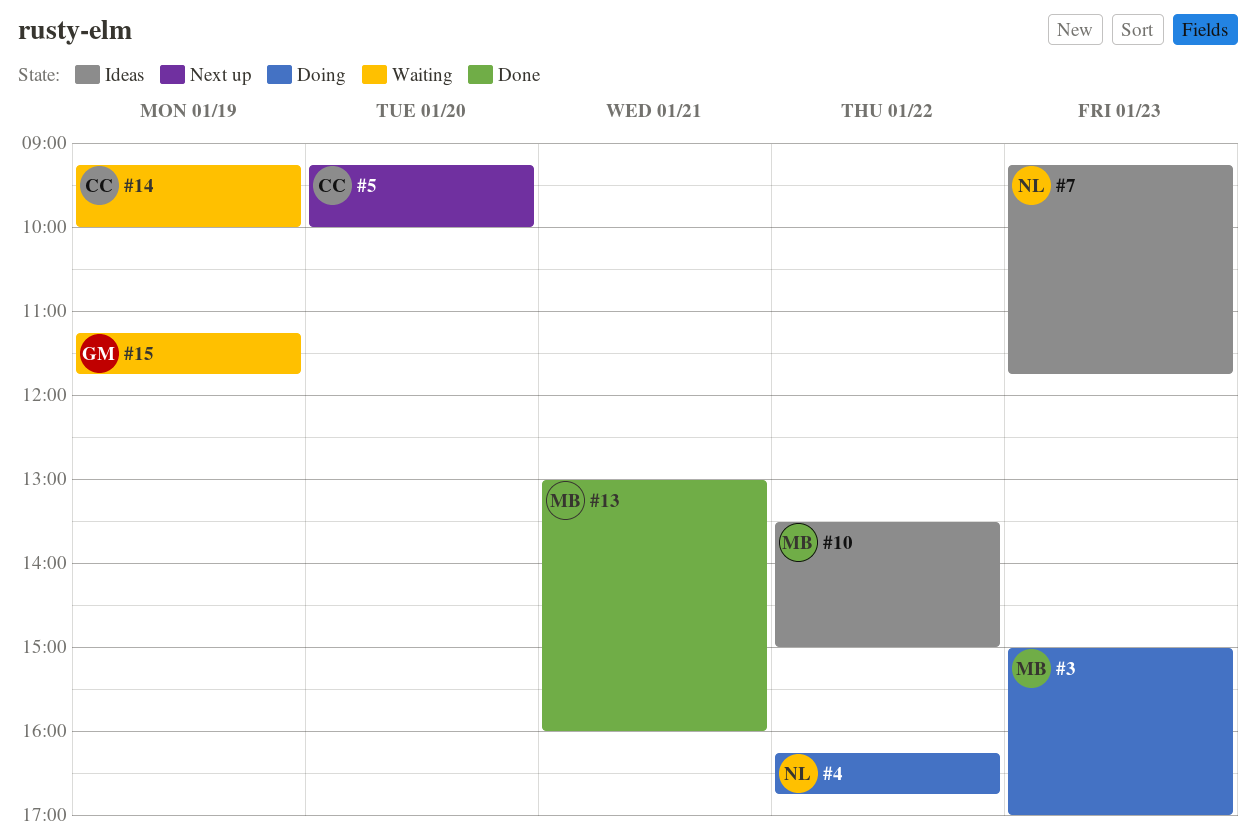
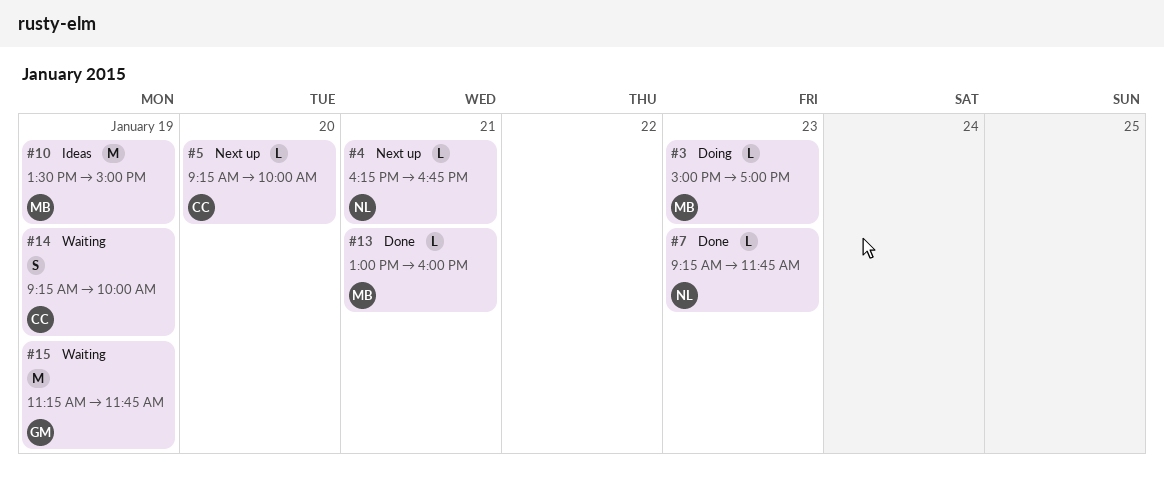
#4, status: Doing -> Next up
#4, day: Jan 22 -> Jan 21
#7, status: Ideas -> Done
#10, day: Jan 22 -> Jan 19

